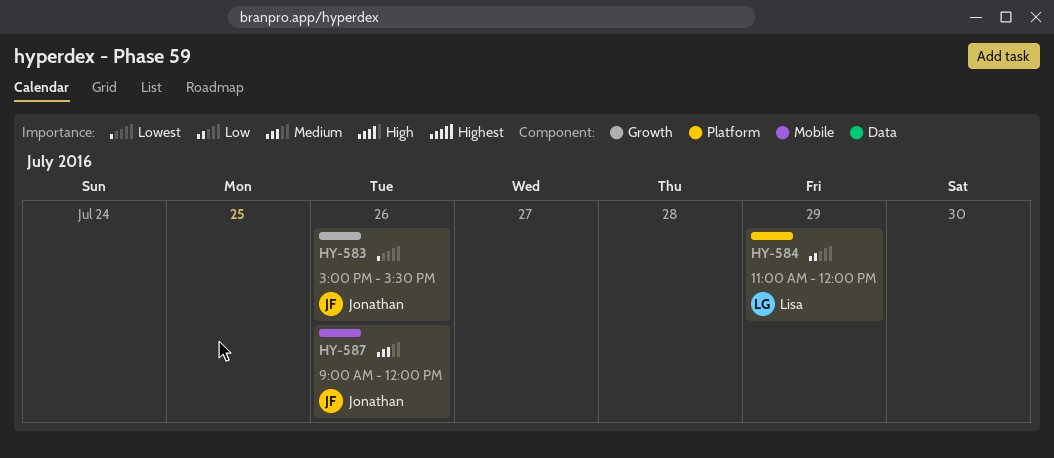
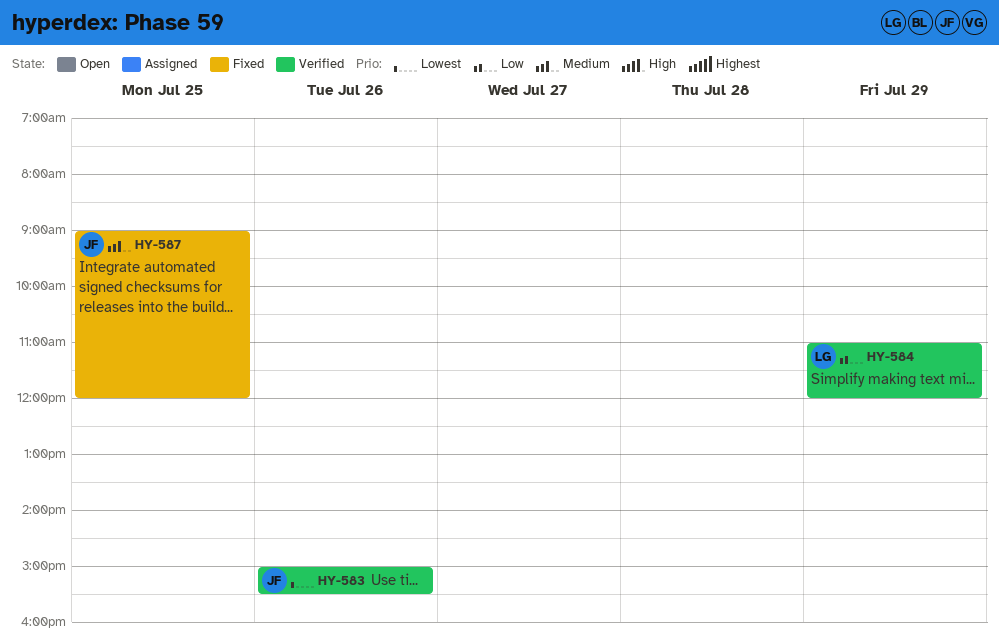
HY-587, day: Jul 26 -> Jul 25

